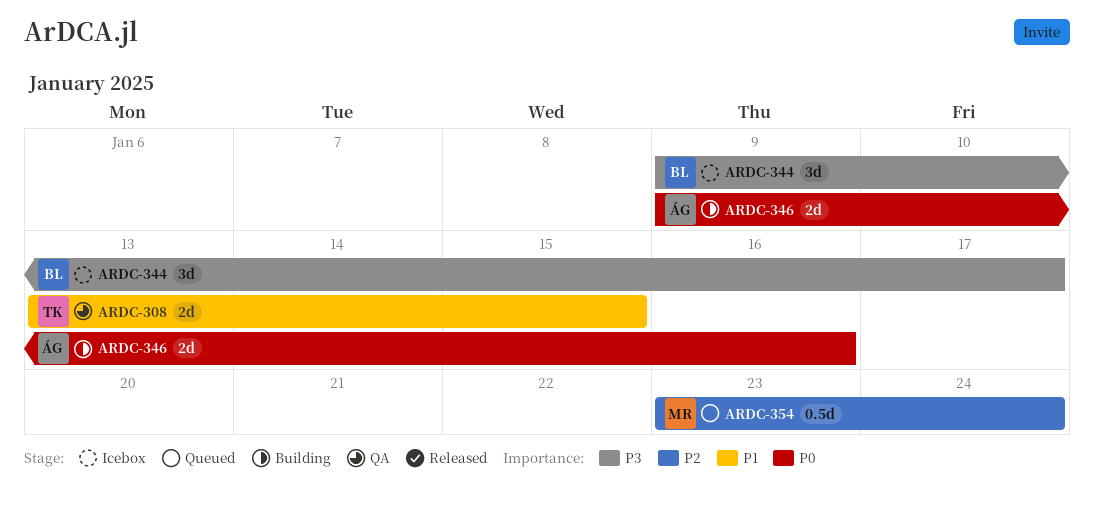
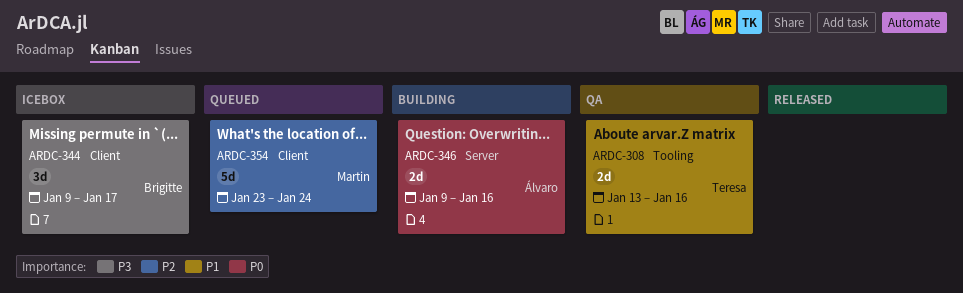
ARDC-308, due: Jan 15 -> Jan 16
ARDC-354, estimate: 0.5d -> 5d

